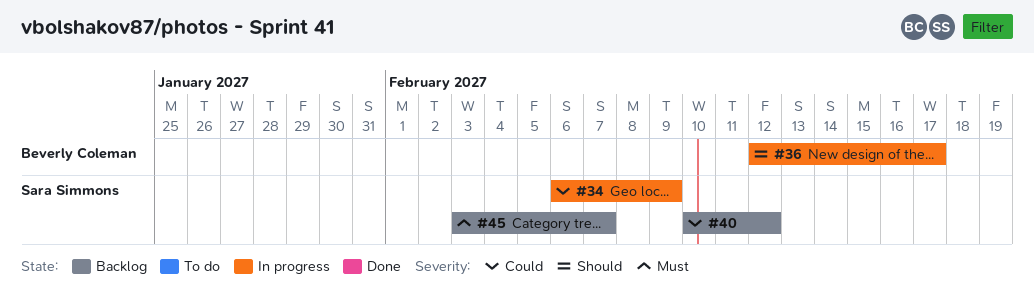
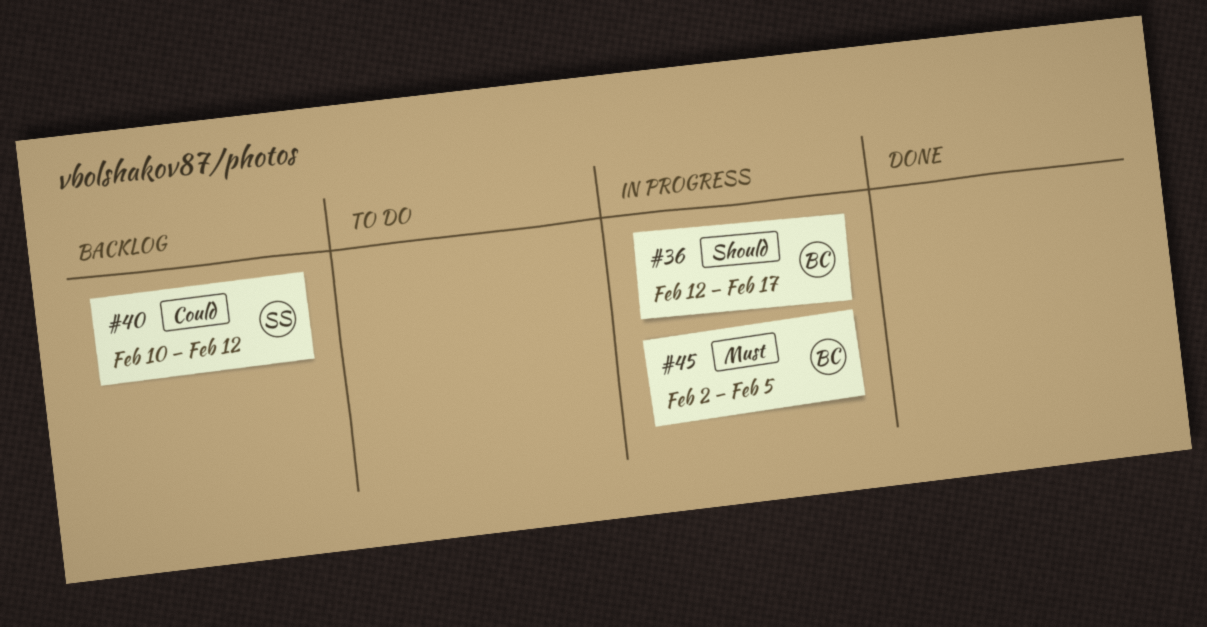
#34: present -> none
#45, status: Backlog -> In progress
#45, owner: Sara Simmons -> Beverly Coleman
#45, start: Feb 3 -> Feb 2
#45, due: Feb 7 -> Feb 5

